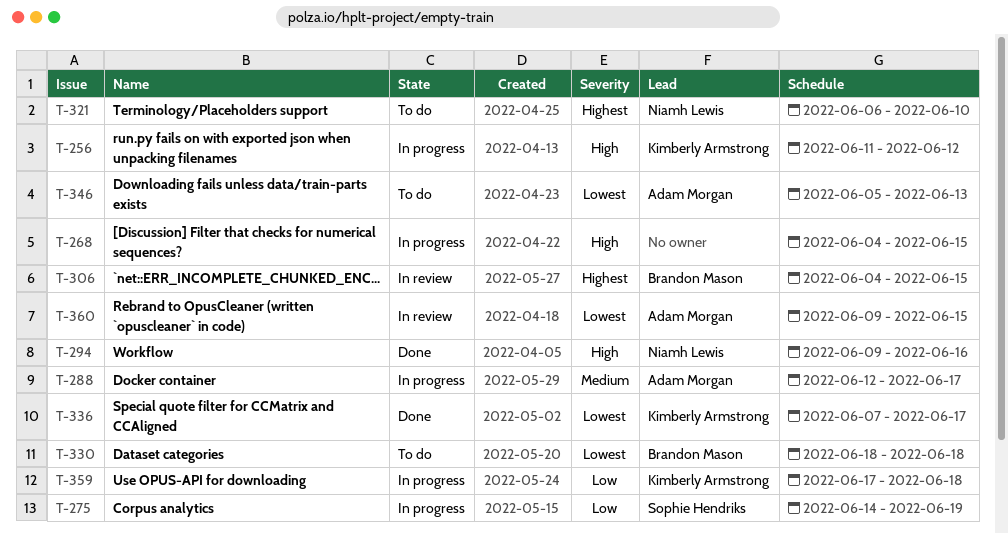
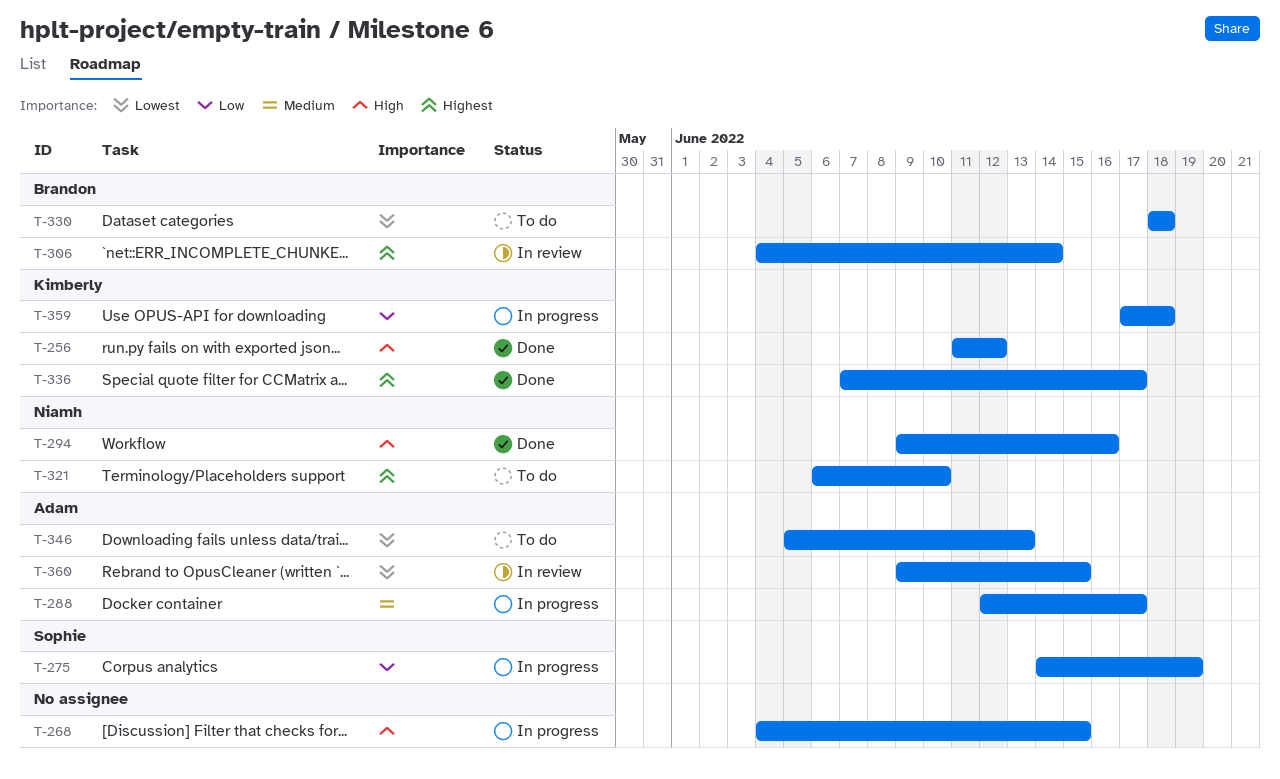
T-256, status: In progress -> Done
T-306, due: Jun 15 -> Jun 14
T-336, priority: Lowest -> Highest

